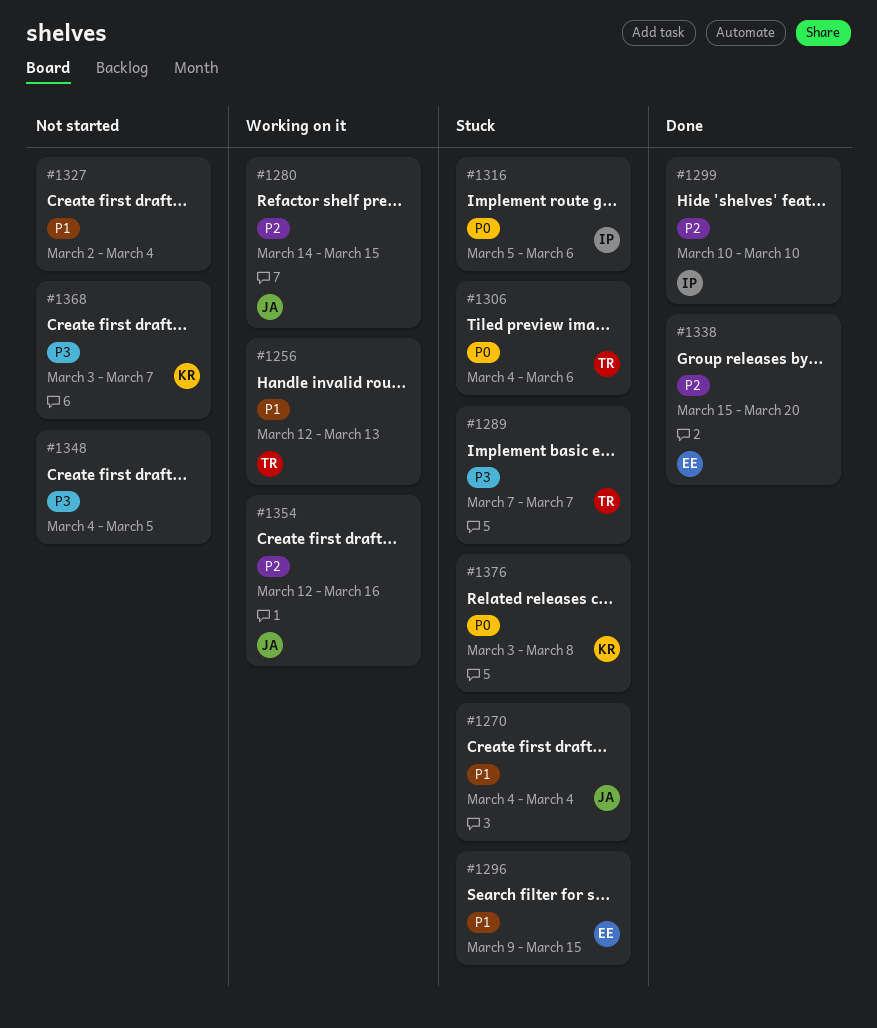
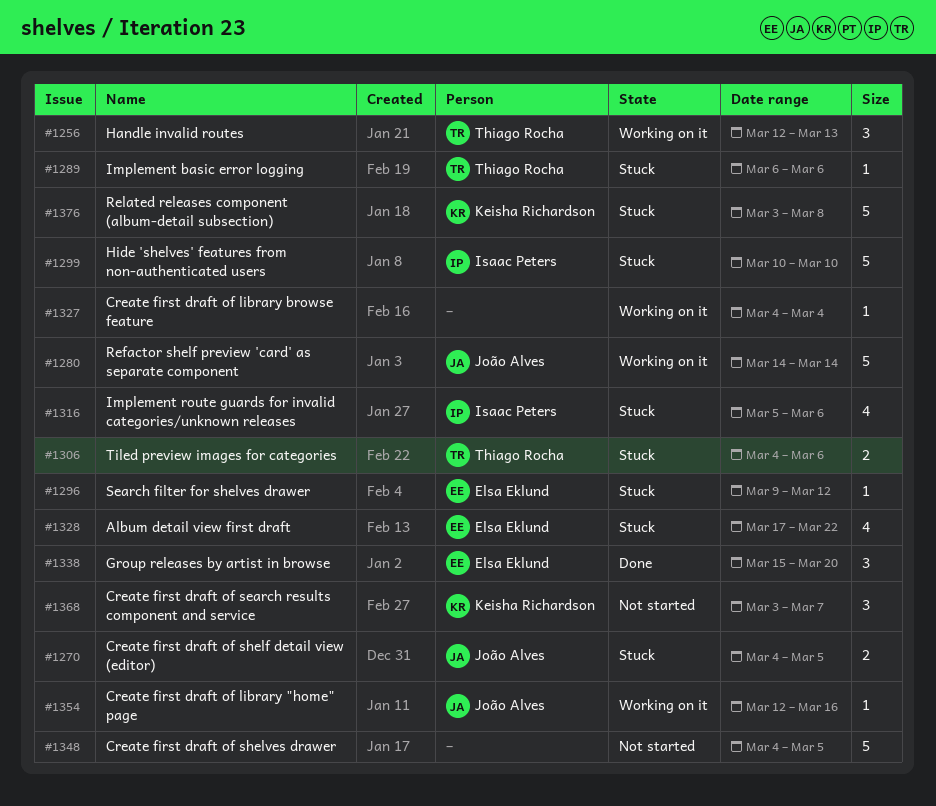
#1270, due: Mar 4 -> Mar 5
#1280, due: Mar 15 -> Mar 14
#1289, start: Mar 7 -> Mar 6
#1289, due: Mar 7 -> Mar 6
#1296, due: Mar 15 -> Mar 12
#1299, status: Done -> Stuck
#1327, status: Not started -> Working on it
#1327, start: Mar 2 -> Mar 4
#1328: none -> present

